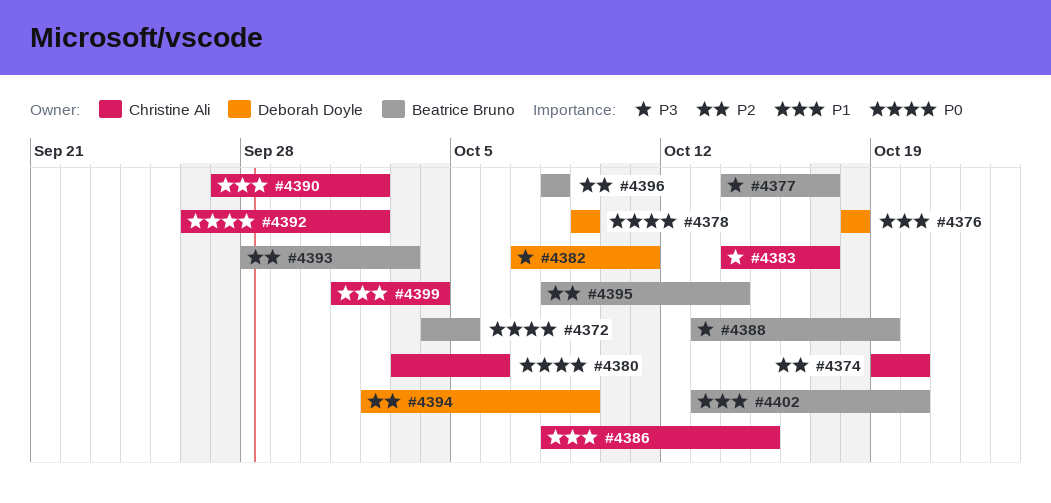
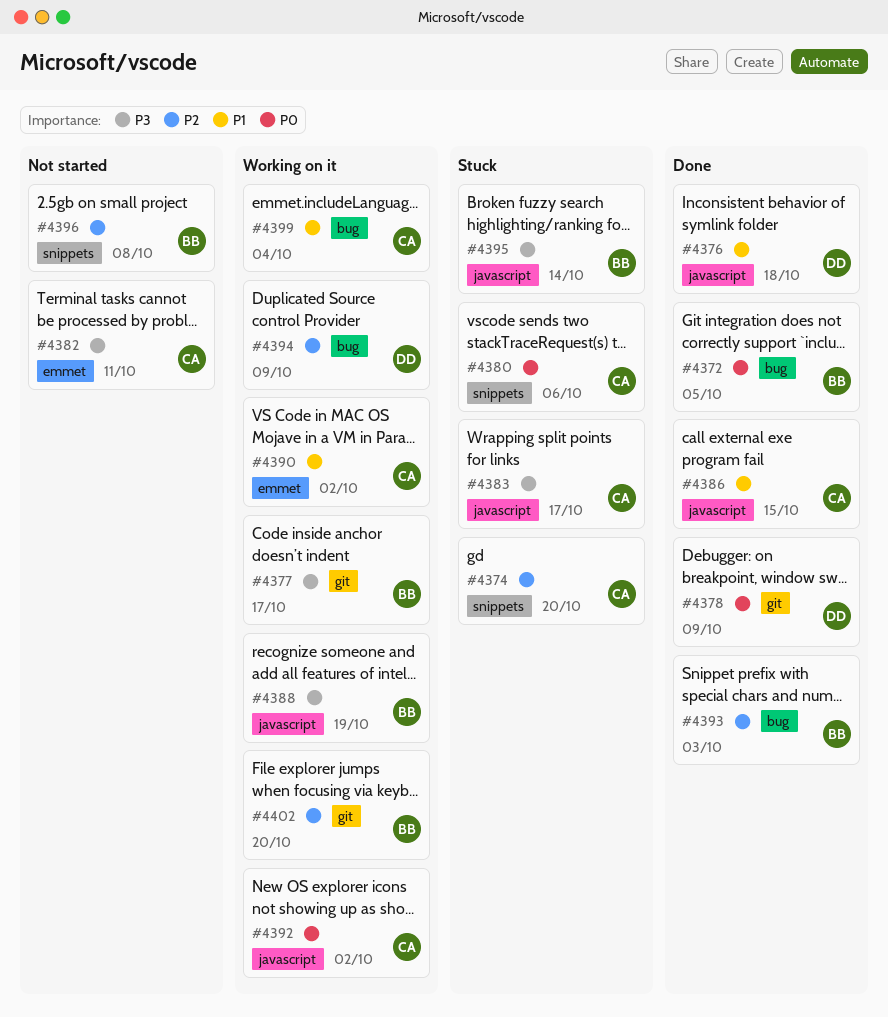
#4382, owner: Deborah Doyle -> Christine Ali
#4395, priority: P2 -> P3
#4402, priority: P1 -> P2

